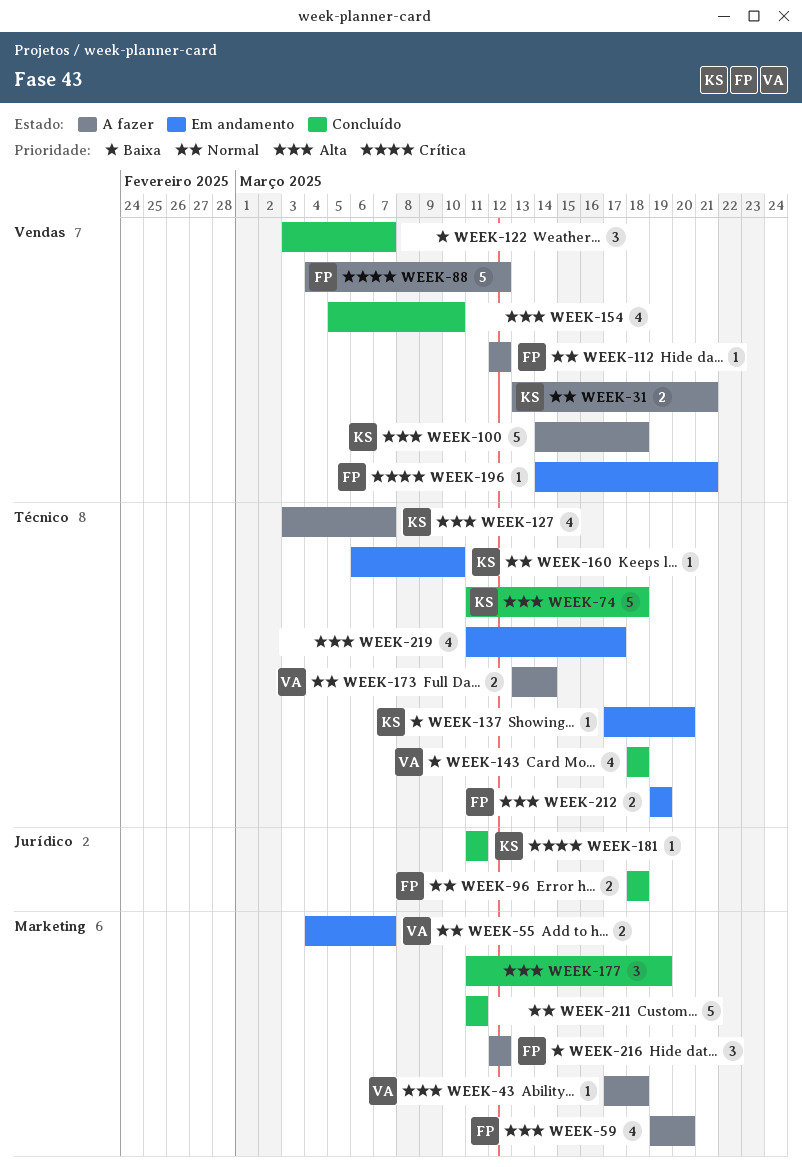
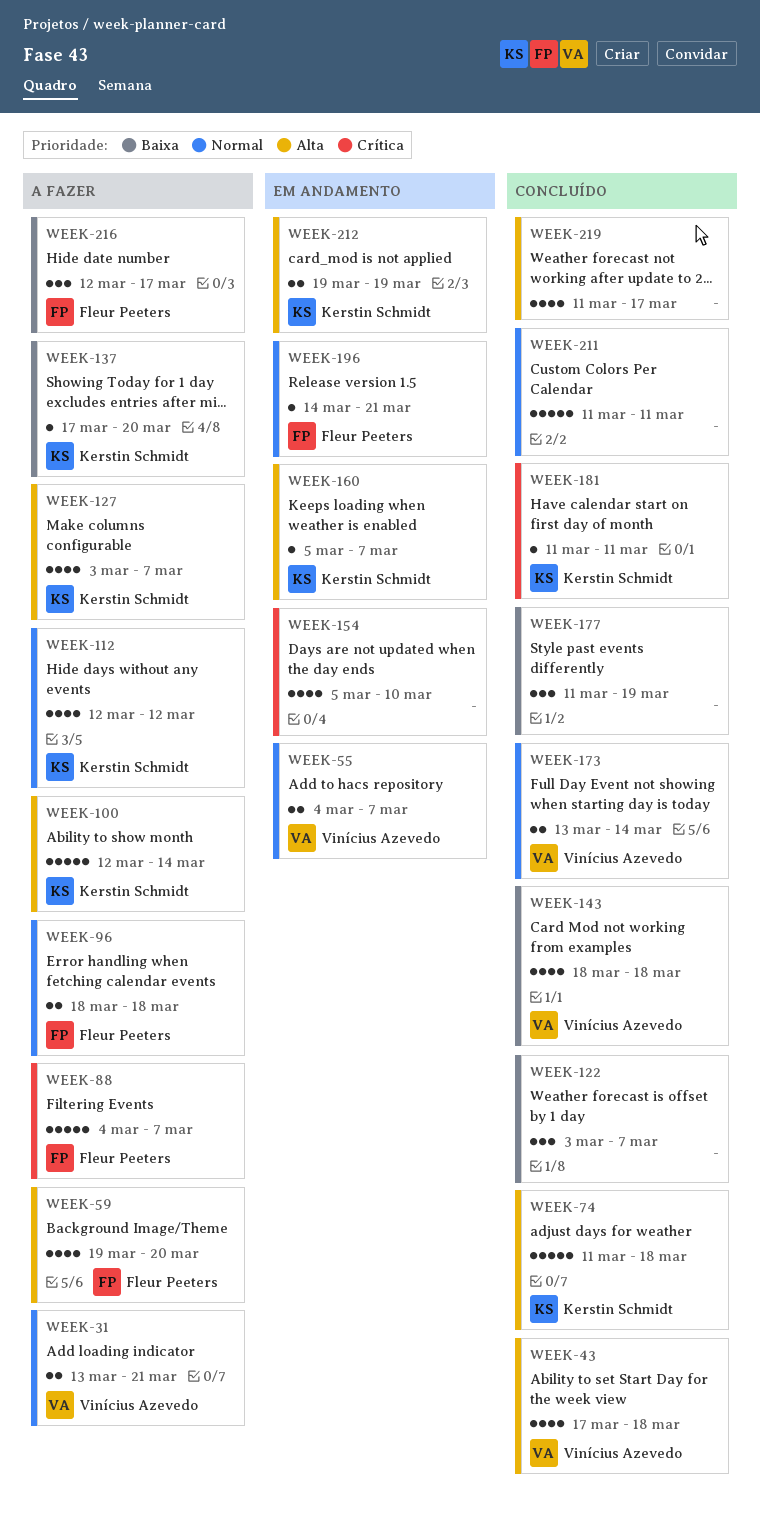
WEEK-31, owner: Kerstin Schmidt -> Vinícius Azevedo
WEEK-43, status: A fazer -> Concluído
WEEK-43, estimate: 1 -> 4
WEEK-88, due: Mar 12 -> Mar 7
WEEK-96, status: Concluído -> A fazer
WEEK-100, start: Mar 14 -> Mar 12
WEEK-100, due: Mar 18 -> Mar 14
WEEK-112, owner: Fleur Peeters -> Kerstin Schmidt
WEEK-112, estimate: 1 -> 4
WEEK-137, status: Em andamento -> A fazer
WEEK-154, status: Concluído -> Em andamento
WEEK-154, priority: Alta -> Crítica
WEEK-160, priority: Normal -> Alta
WEEK-160, start: Mar 6 -> Mar 5
WEEK-160, due: Mar 10 -> Mar 7
WEEK-173, status: A fazer -> Concluído
WEEK-177, priority: Alta -> Baixa
WEEK-196, priority: Crítica -> Normal
WEEK-212, owner: Fleur Peeters -> Kerstin Schmidt
WEEK-216, due: Mar 12 -> Mar 17
WEEK-219, status: Em andamento -> Concluído

